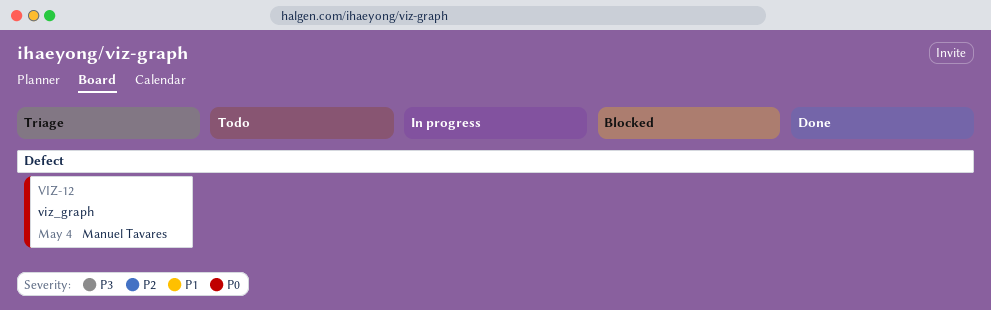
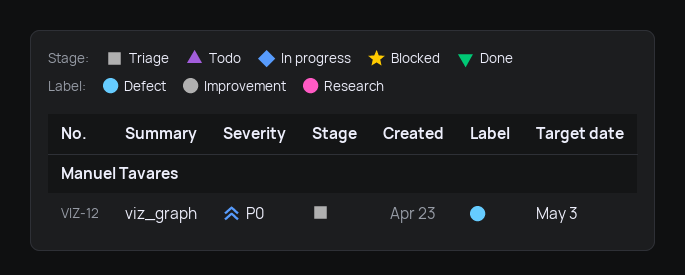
VIZ-12, due: May 4 -> May 3

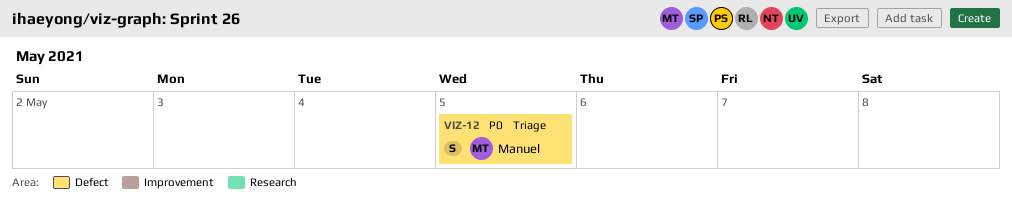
VIZ-12, due: May 3 -> May 5

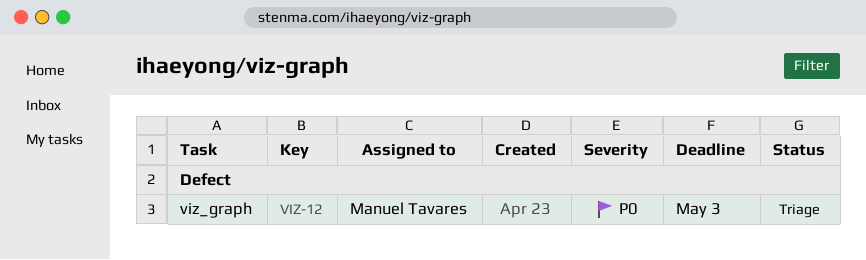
VIZ-12, due: May 5 -> May 3

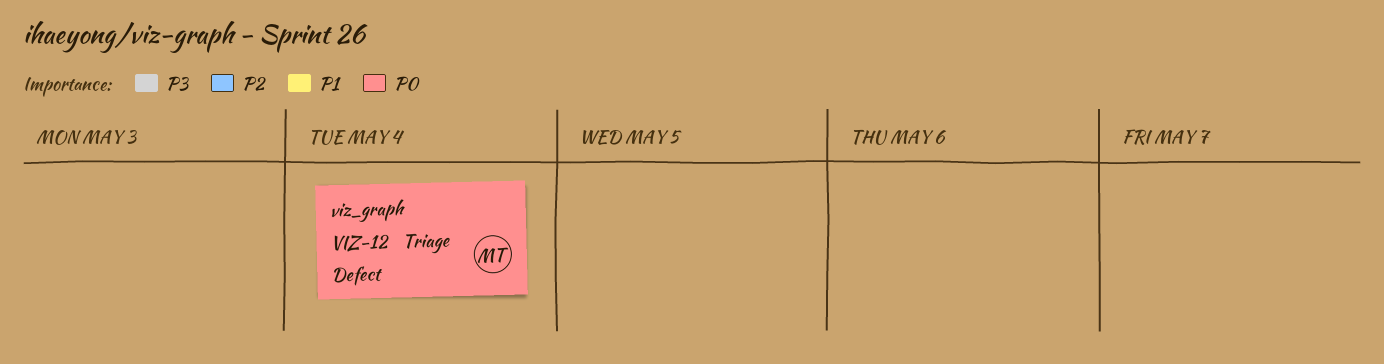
VIZ-12, due: May 3 -> May 4

